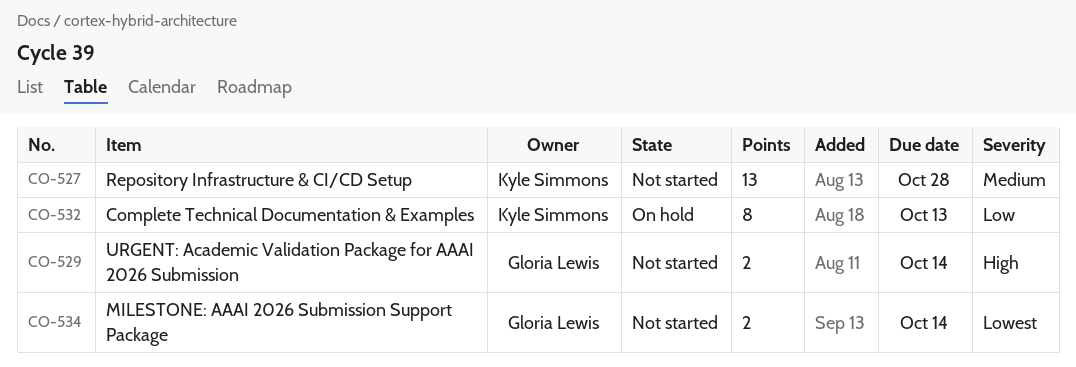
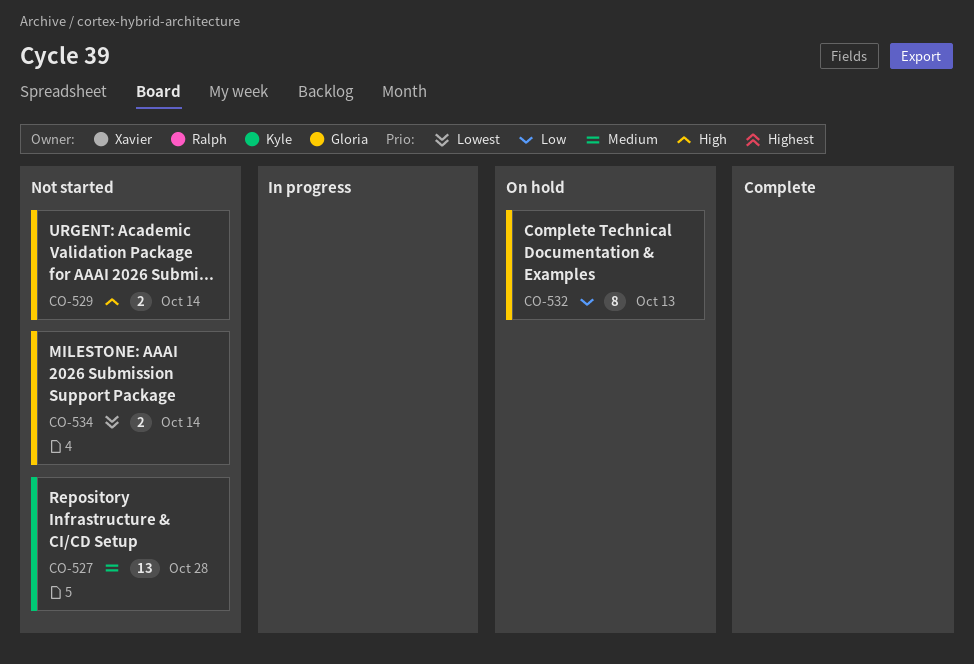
CO-532, owner: Kyle Simmons -> Gloria Lewis

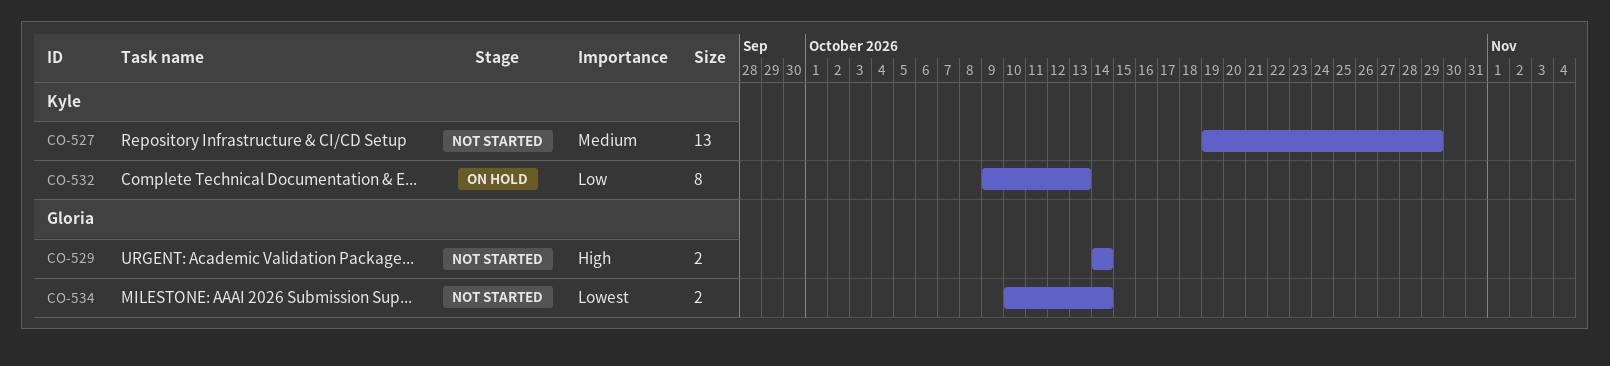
CO-527, due: Oct 28 -> Oct 29
CO-532, owner: Gloria -> Kyle

